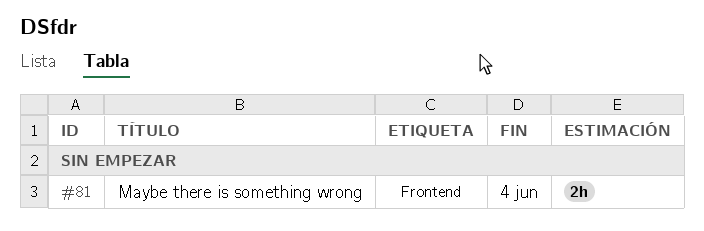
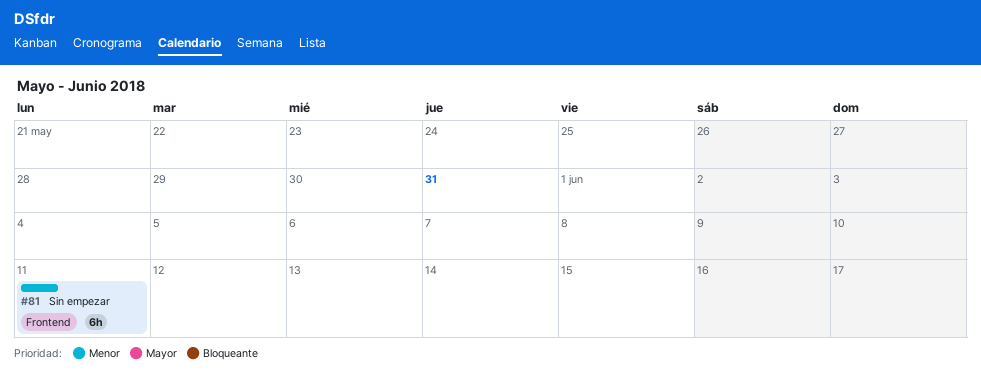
#81, estimate: 2h -> 6h
#81, due: Jun 4 -> Jun 11

